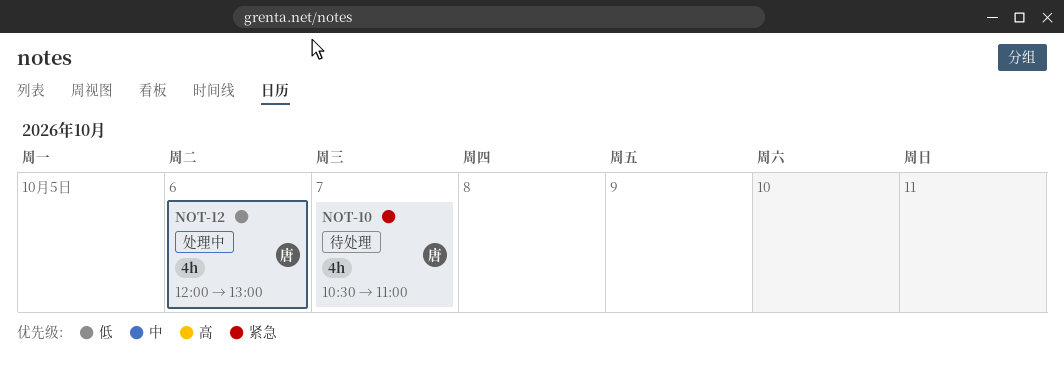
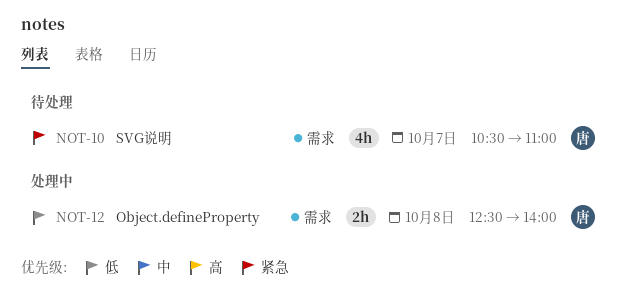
NOT-12, estimate: 4h -> 2h
NOT-12, day: Oct 6 -> Oct 8
NOT-12, begins: 12:00 -> 12:30
NOT-12, ends: 13:00 -> 14:00

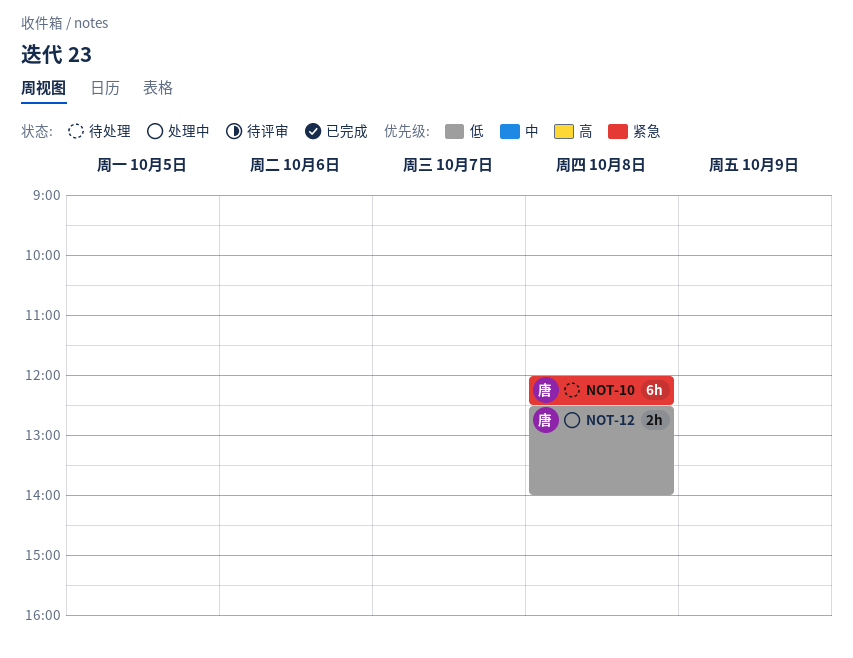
NOT-10, estimate: 4h -> 6h
NOT-10, day: Oct 7 -> Oct 8
NOT-10, begins: 10:30 -> 12:00
NOT-10, ends: 11:00 -> 12:30

